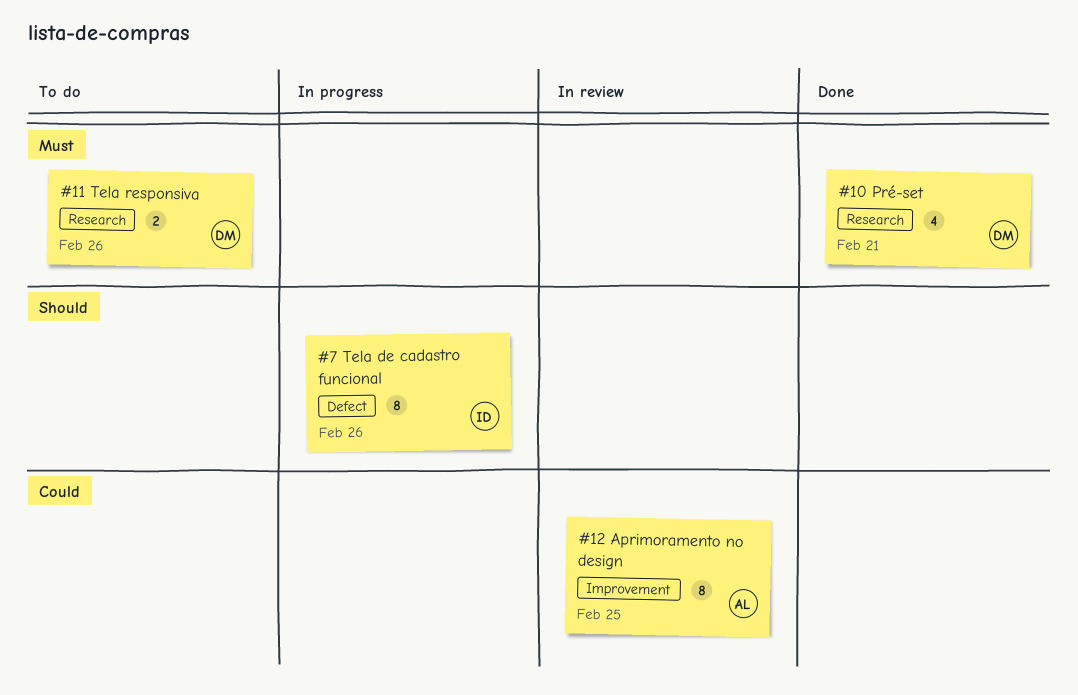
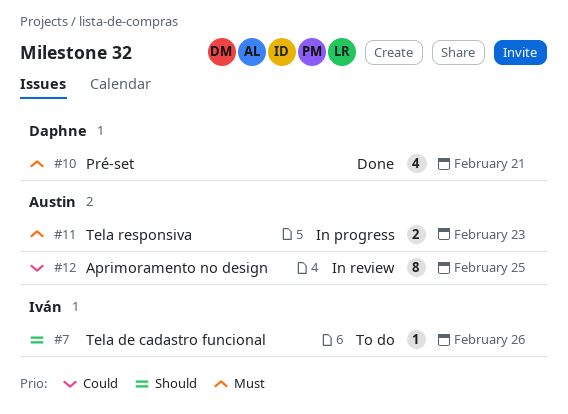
#7, status: In progress -> To do
#7, estimate: 8 -> 1
#11, status: To do -> In progress
#11, owner: Daphne -> Austin
#11, due: Feb 26 -> Feb 23

